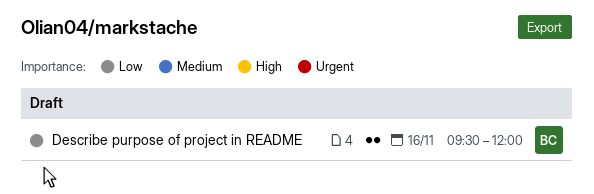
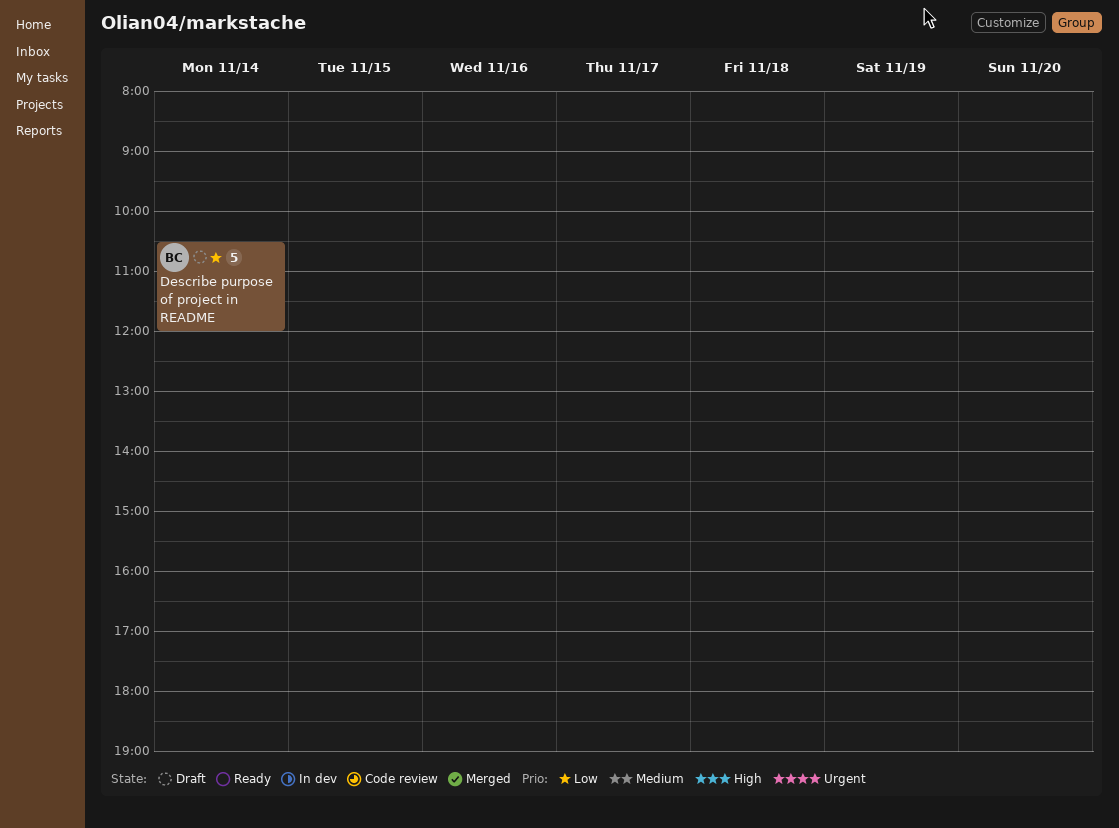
Describe purpose of project in README, estimate: 2 -> 5
Describe purpose of project in README, day: Nov 16 -> Nov 14
Describe purpose of project in README, begins: 09:30 -> 10:30

